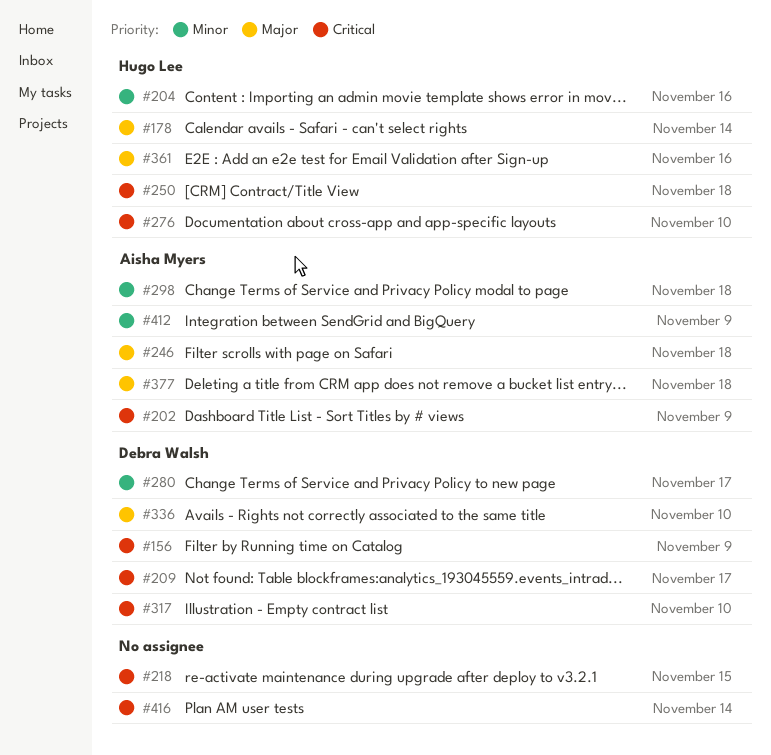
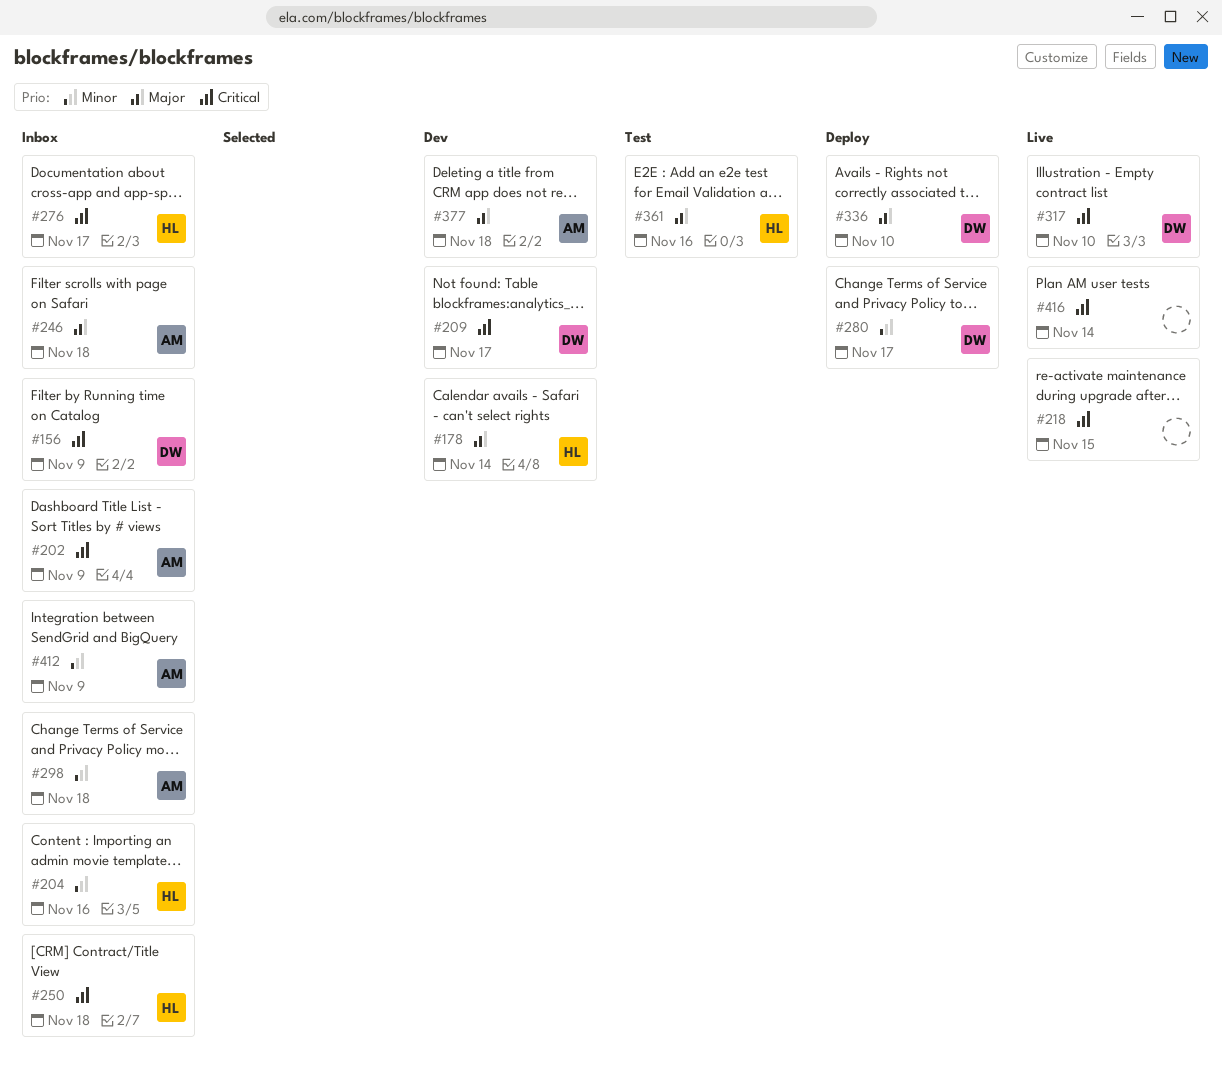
#276, due: Nov 10 -> Nov 17

